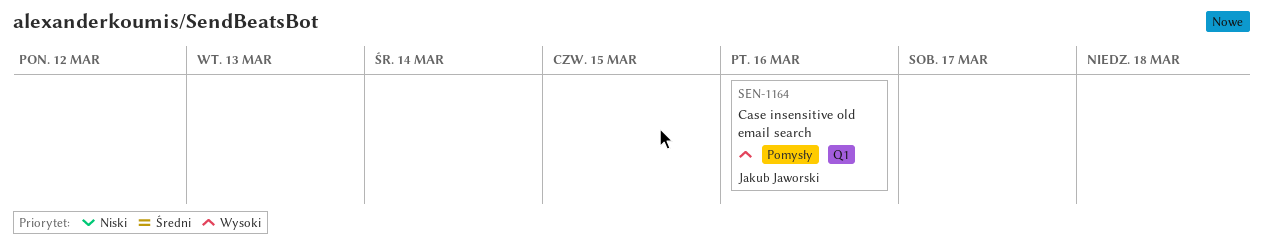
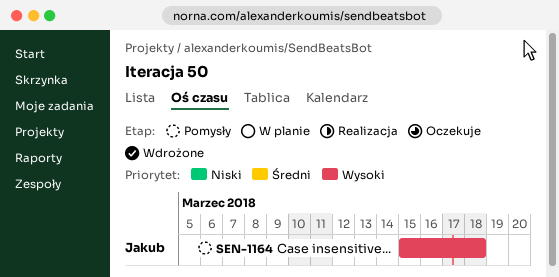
SEN-1164, due: Mar 16 -> Mar 18

